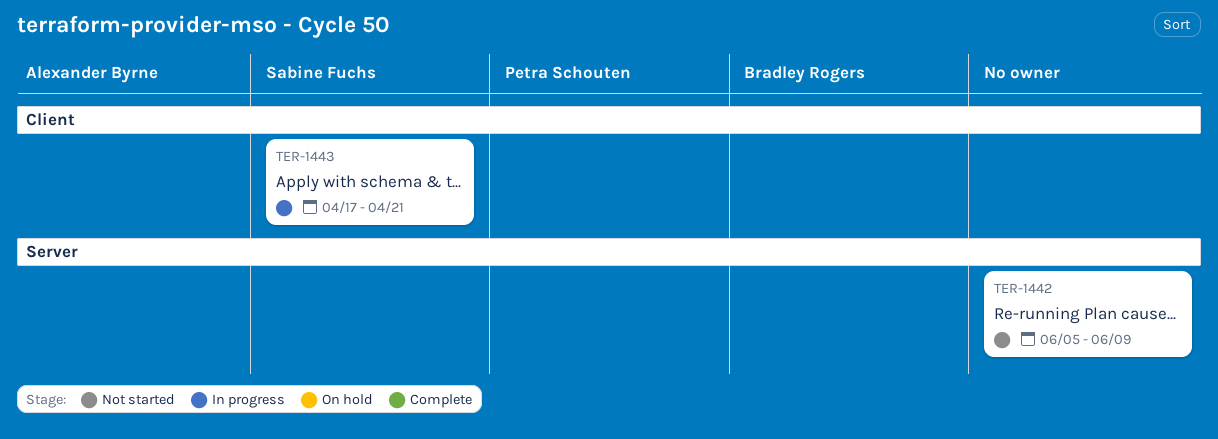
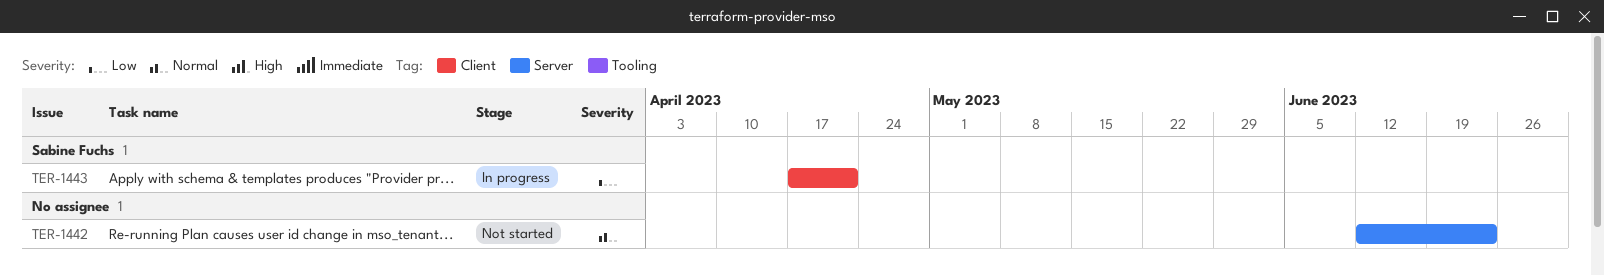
TER-1442, start: Jun 5 -> Jun 12
TER-1442, due: Jun 9 -> Jun 23

